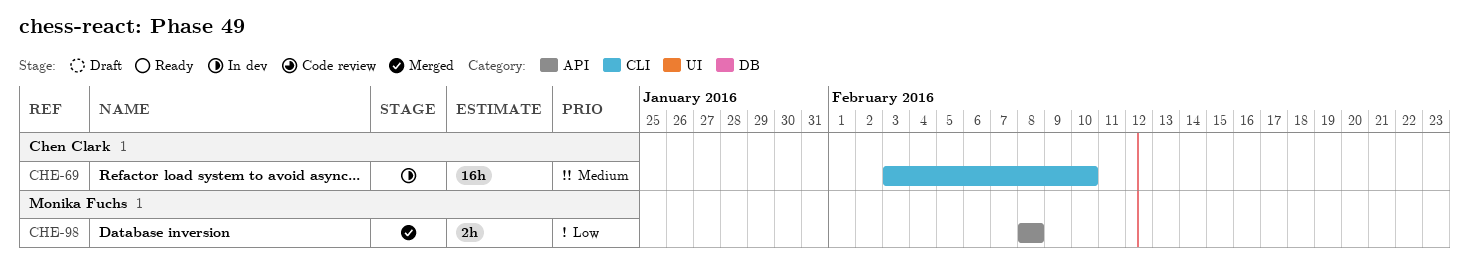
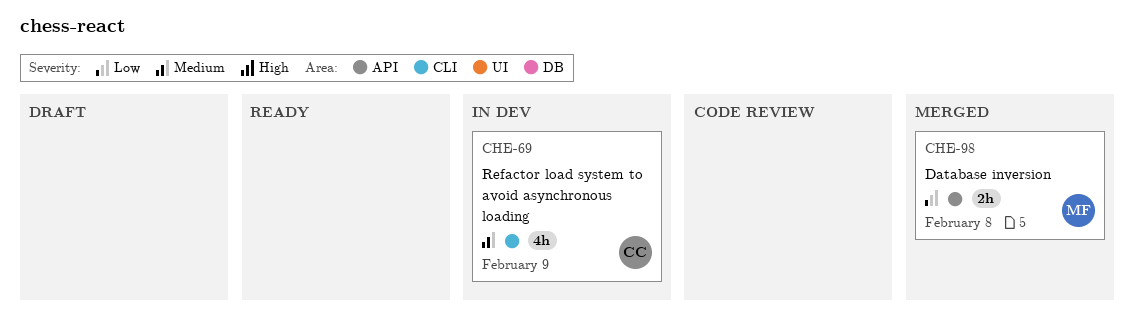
CHE-69, estimate: 16h -> 4h
CHE-69, due: Feb 10 -> Feb 9

